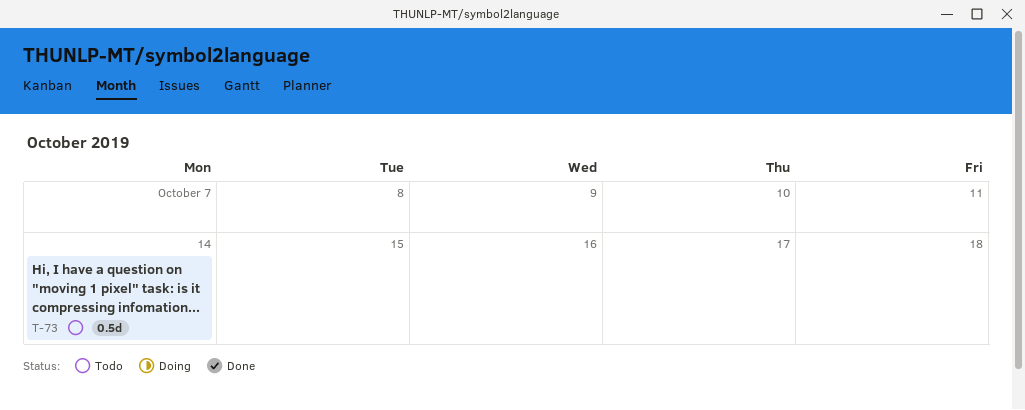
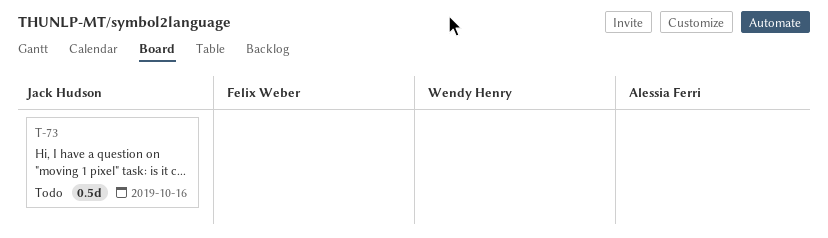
T-73, due: Oct 14 -> Oct 16

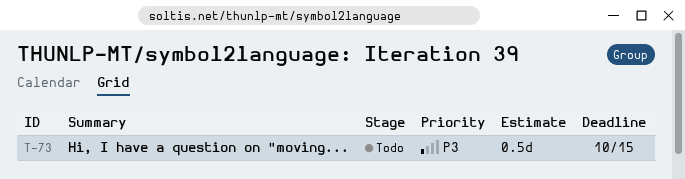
T-73, due: Oct 16 -> Oct 15

